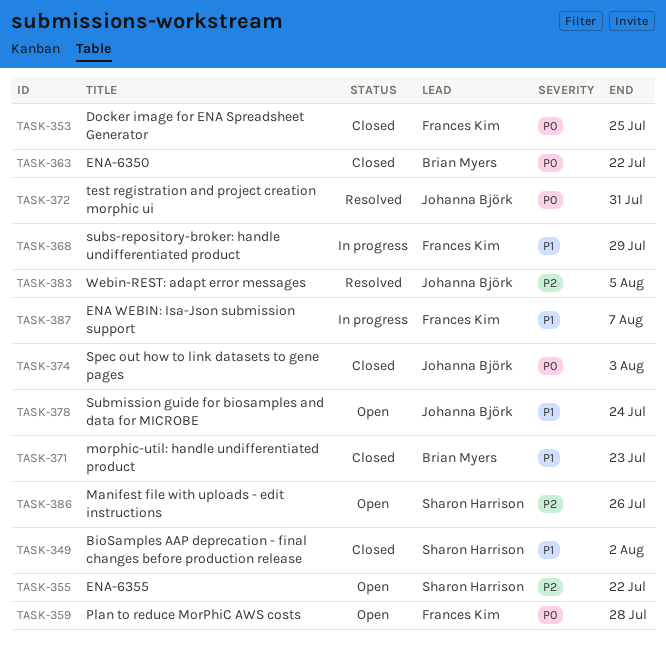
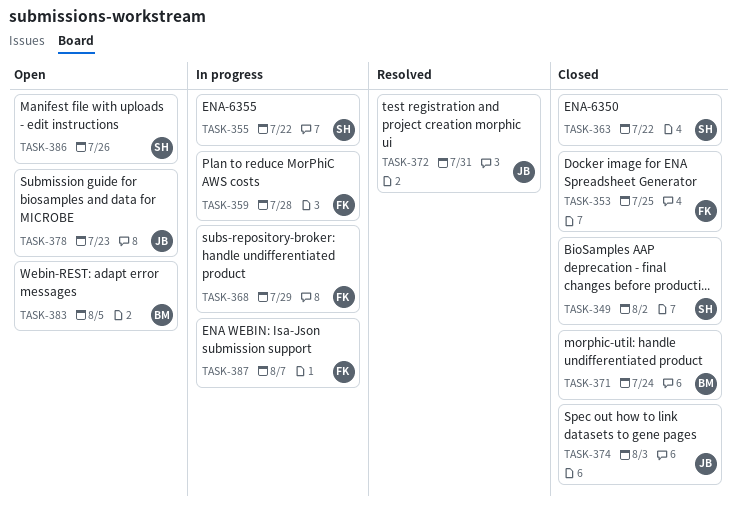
TASK-355, status: Open -> In progress
TASK-359, status: Open -> In progress
TASK-363, owner: Brian Myers -> Sharon Harrison
TASK-371, due: Jul 23 -> Jul 24
TASK-378, due: Jul 24 -> Jul 23
TASK-383, status: Resolved -> Open
TASK-383, owner: Johanna Björk -> Brian Myers

